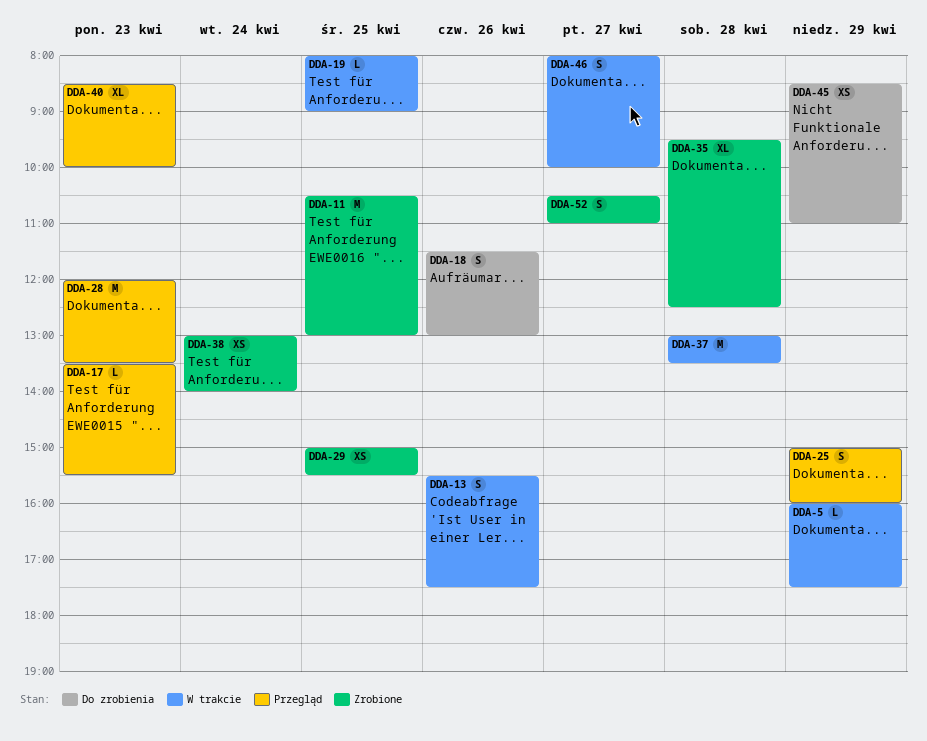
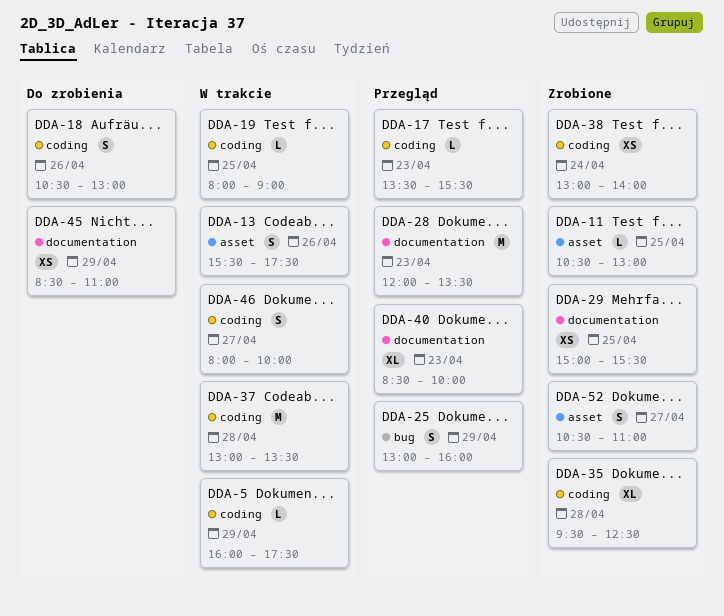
DDA-11, estimate: M -> L
DDA-18, begins: 11:30 -> 10:30
DDA-25, begins: 15:00 -> 13:00

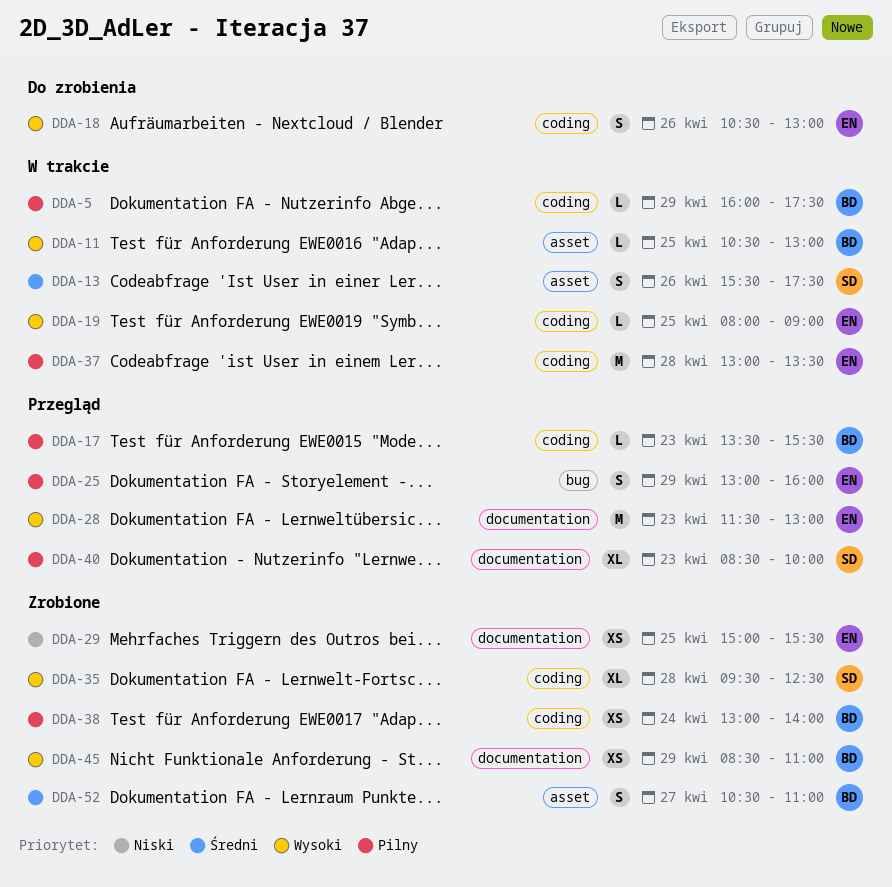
DDA-11, status: Zrobione -> W trakcie
DDA-28, begins: 12:00 -> 11:30
DDA-28, ends: 13:30 -> 13:00
DDA-45, status: Do zrobienia -> Zrobione
DDA-46: present -> none

